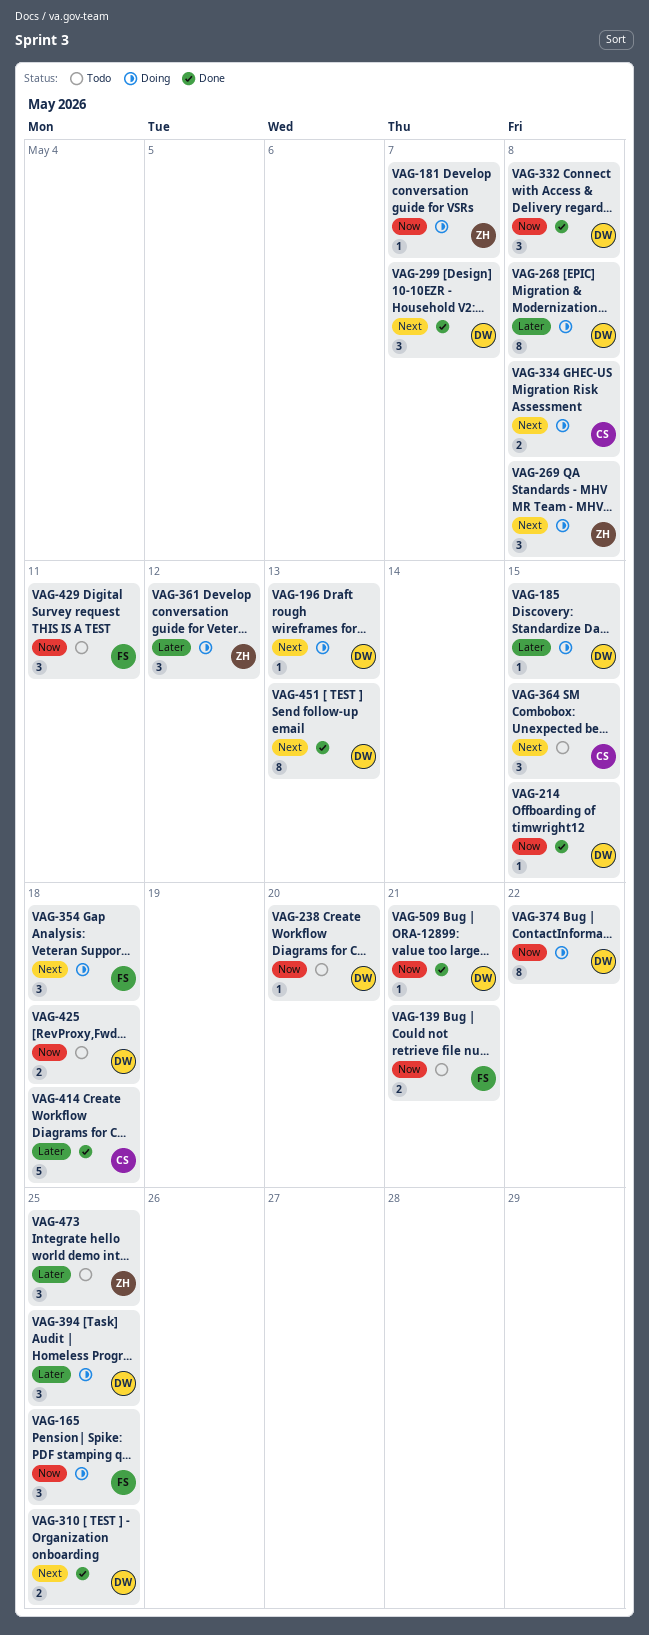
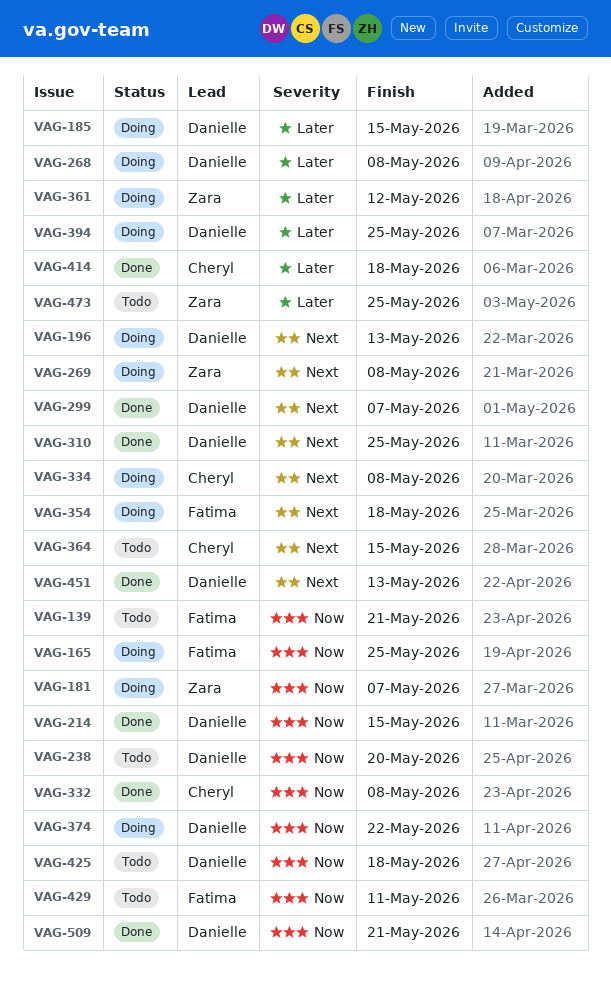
VAG-332, owner: Danielle -> Cheryl

